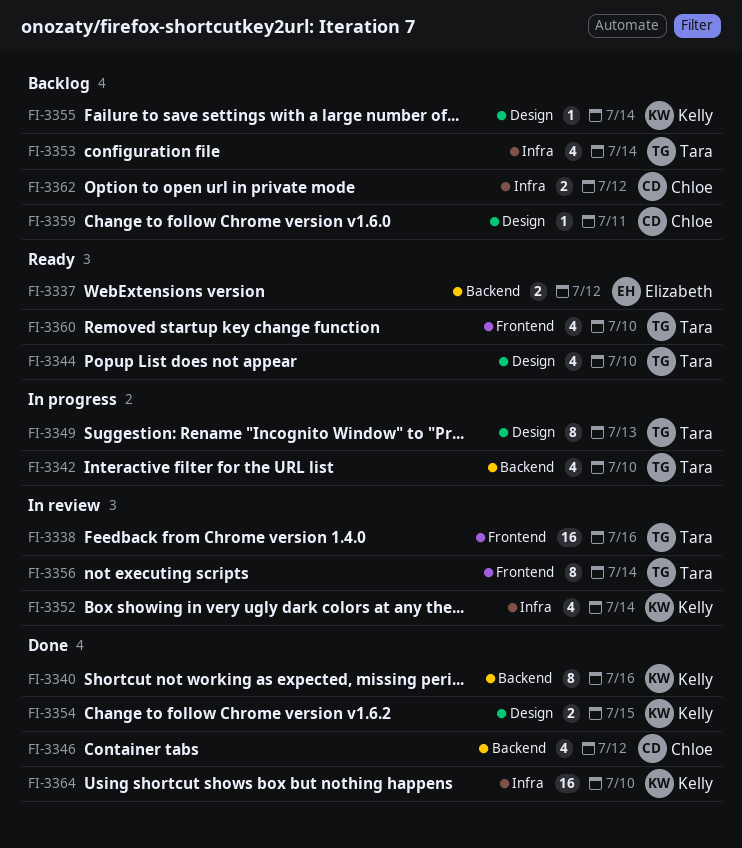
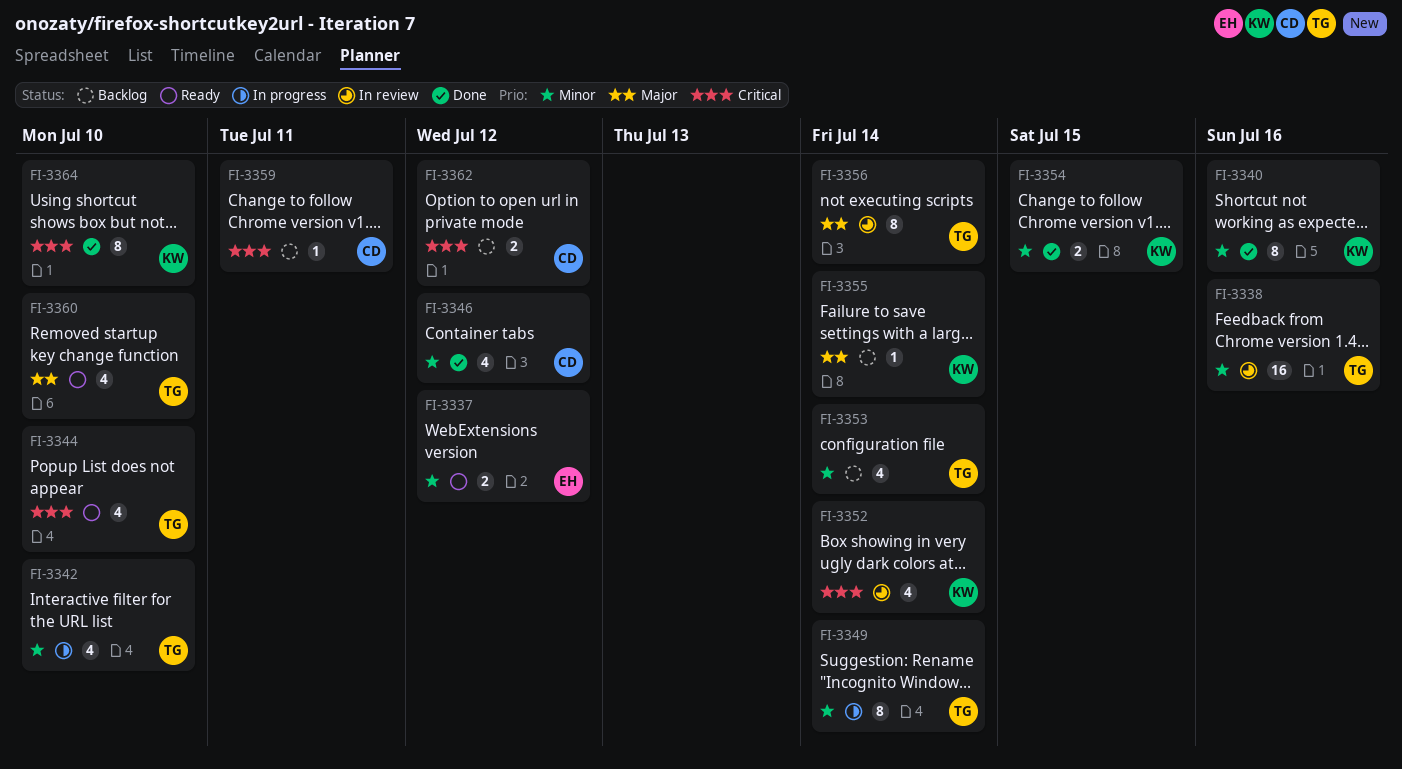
FI-3349, due: Jul 13 -> Jul 14
FI-3364, estimate: 16 -> 8

